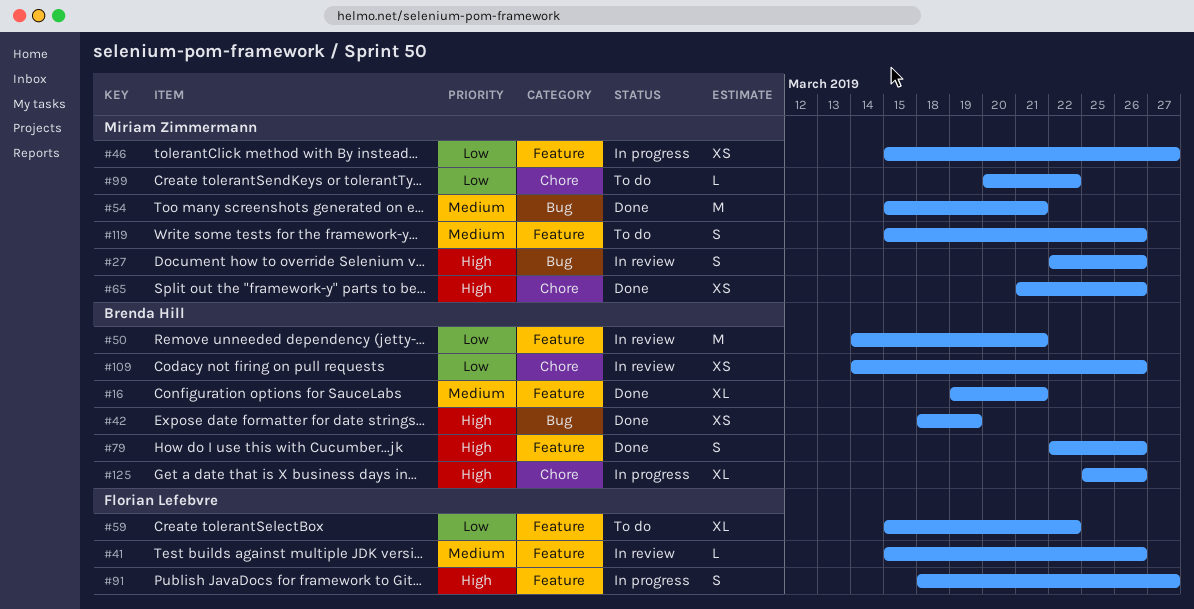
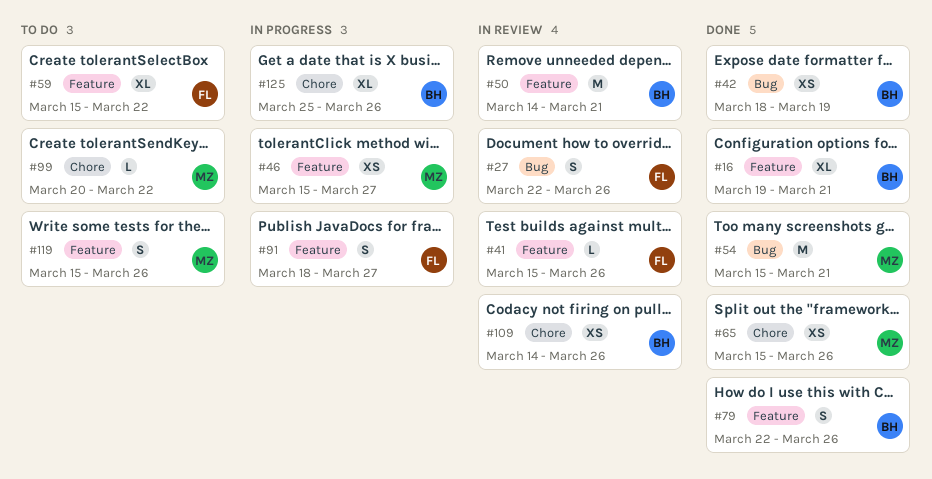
#27, owner: Miriam Zimmermann -> Florian Lefebvre
#65, start: Mar 21 -> Mar 15

